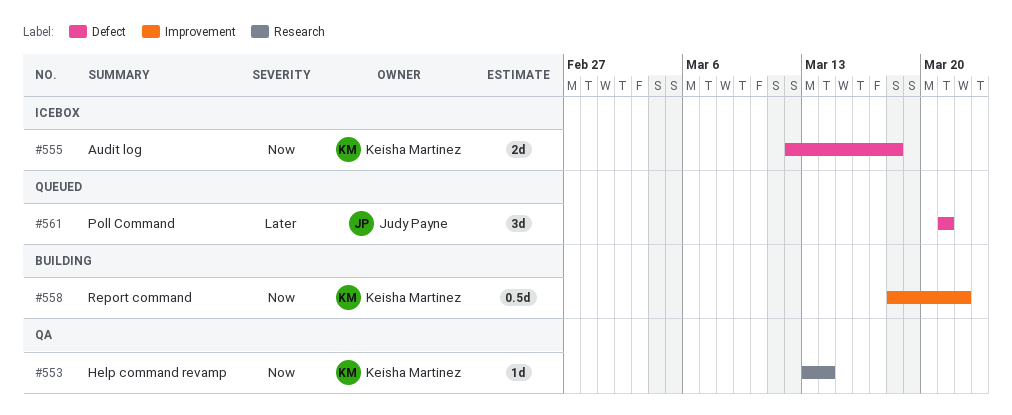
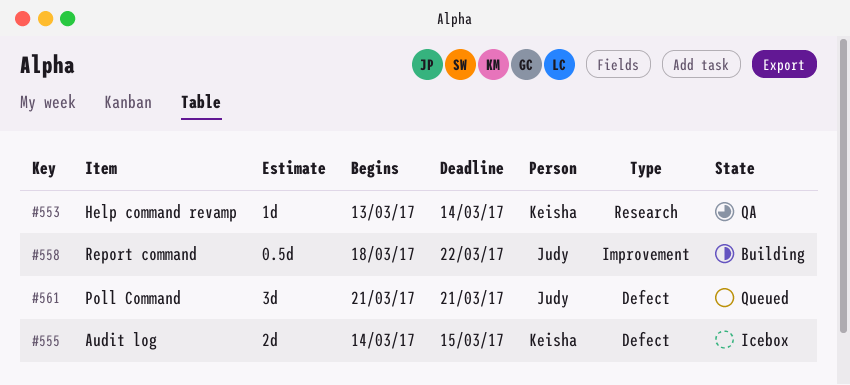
#555, start: Mar 12 -> Mar 14
#555, due: Mar 18 -> Mar 15
#558, owner: Keisha Martinez -> Judy Payne

